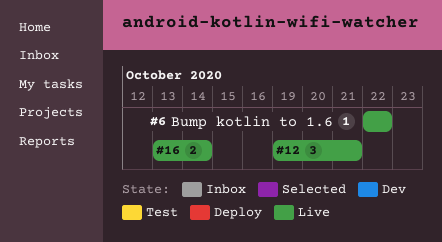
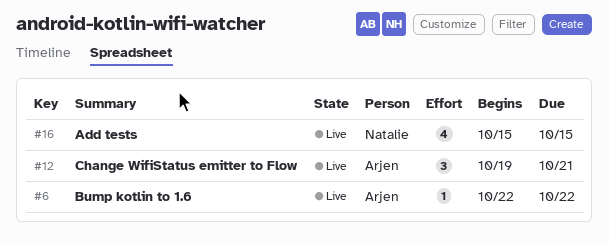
#16, estimate: 2 -> 4
#16, start: Oct 13 -> Oct 15
#16, due: Oct 14 -> Oct 15

